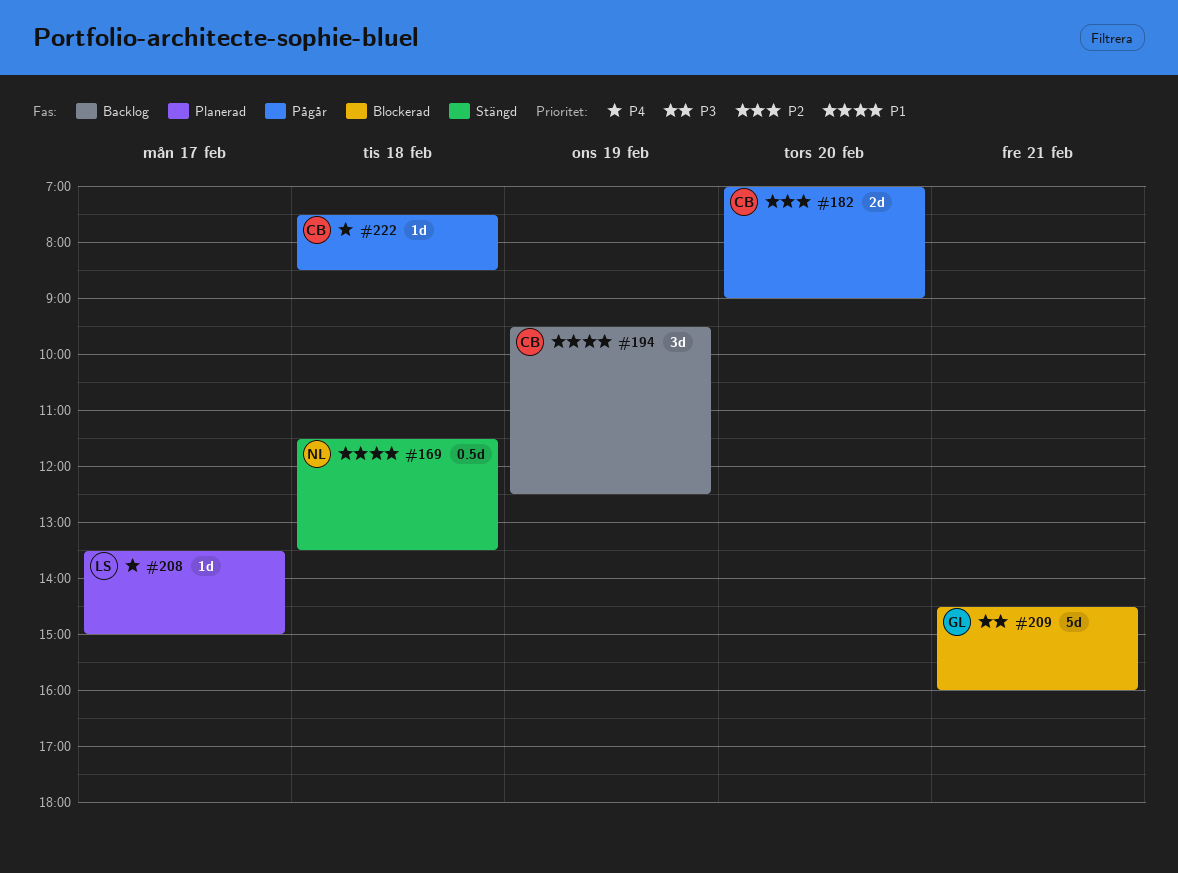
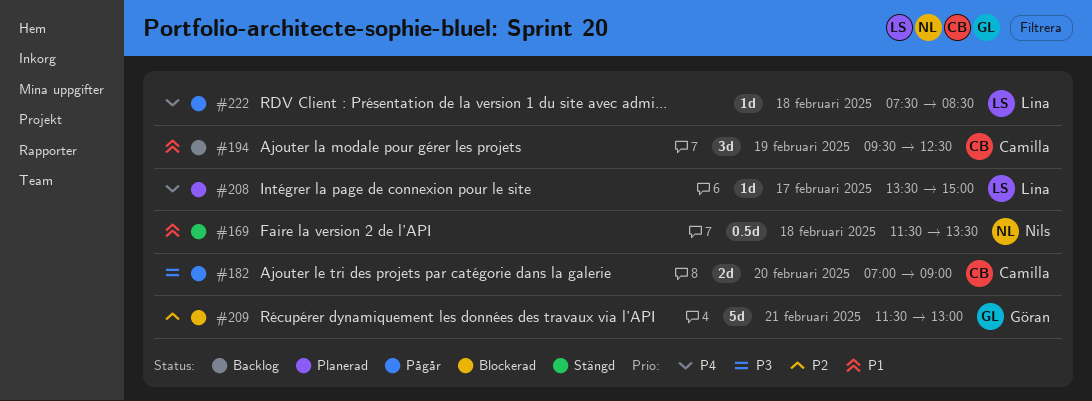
#182, priority: P2 -> P3
#209, priority: P3 -> P2
#209, begins: 14:30 -> 11:30
#209, ends: 16:00 -> 13:00
#222, owner: Camilla -> Lina

